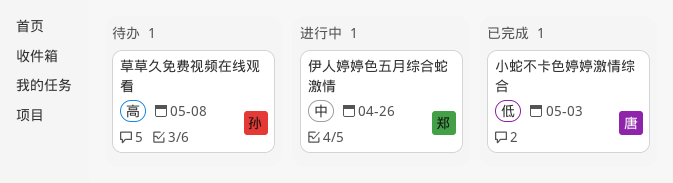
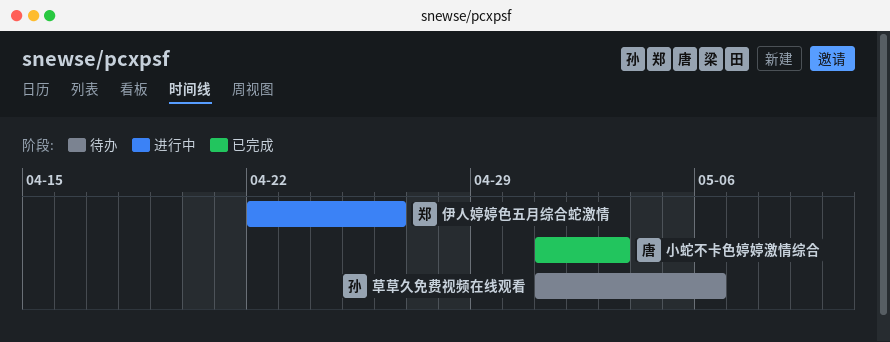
草草久免费视频在线观看, due: May 8 -> May 6

